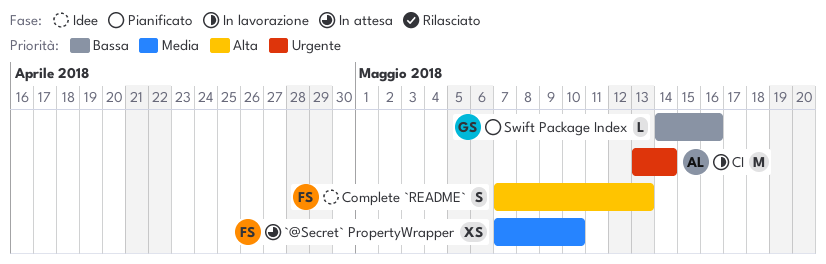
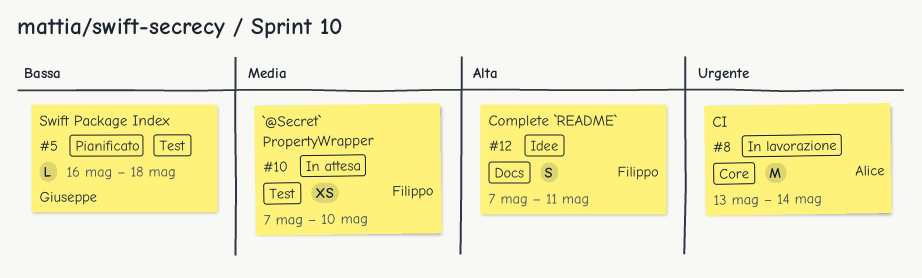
Complete `README`, due: May 13 -> May 11
Swift Package Index, start: May 14 -> May 16
Swift Package Index, due: May 16 -> May 18

